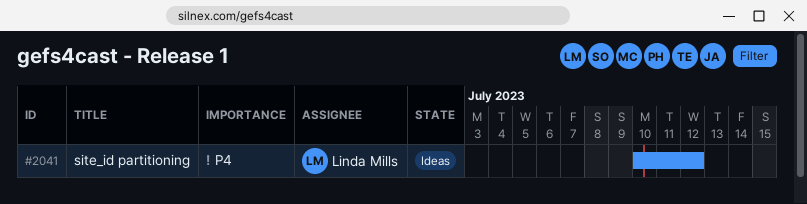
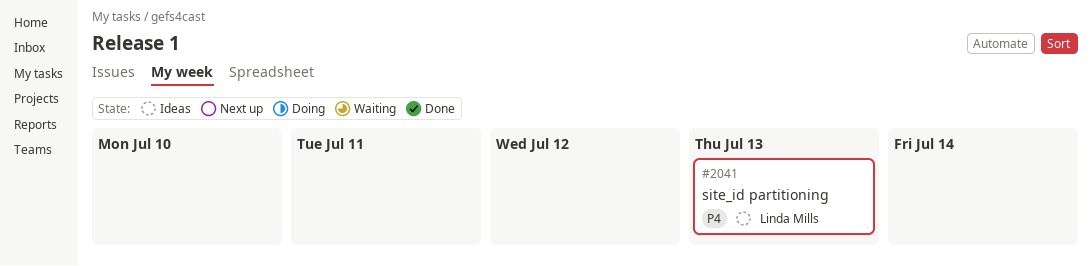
#2041, due: Jul 12 -> Jul 13

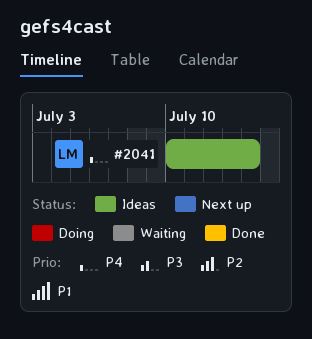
#2041, due: Jul 13 -> Jul 14

